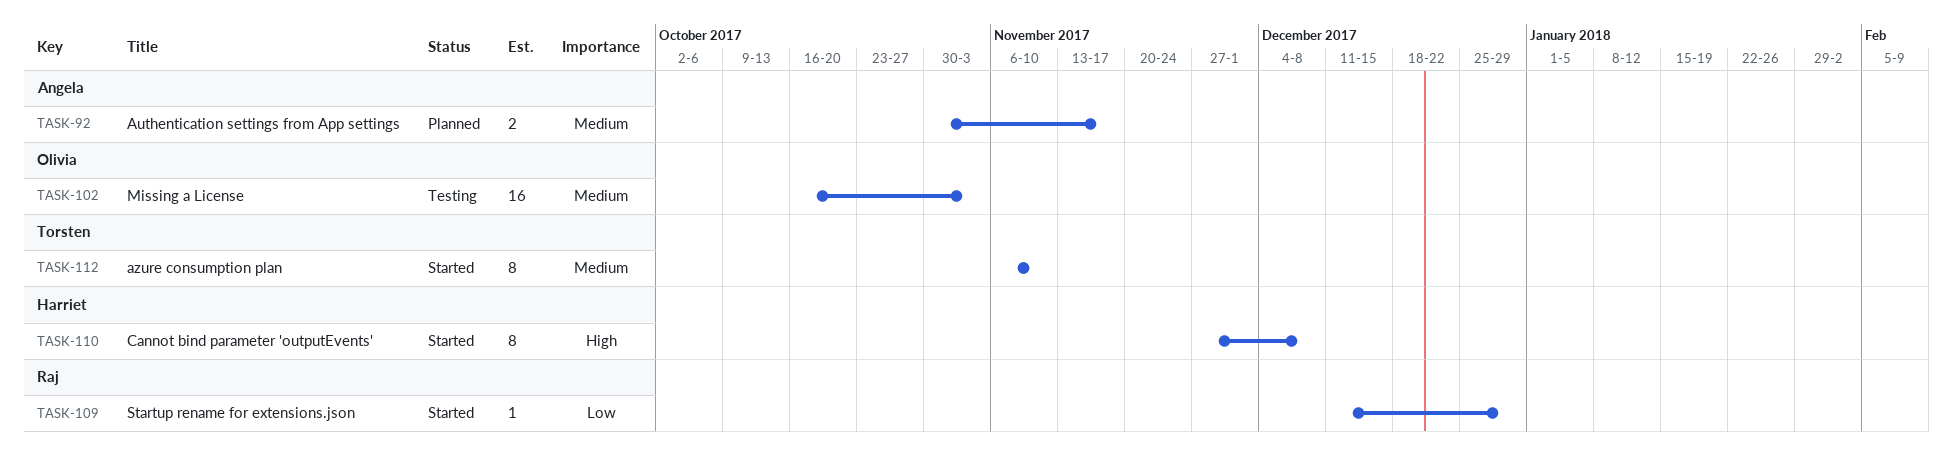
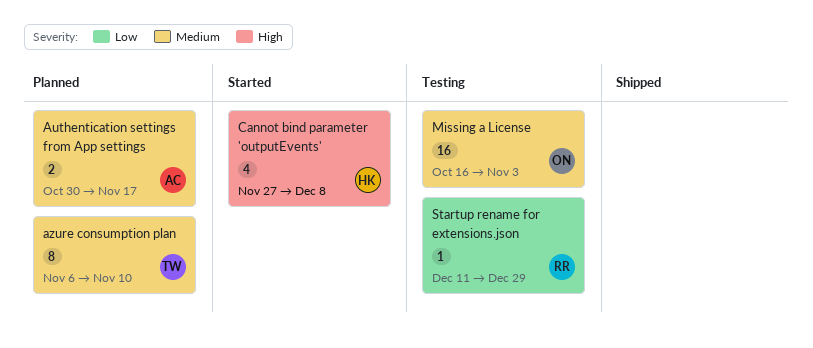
azure consumption plan, status: Started -> Planned
Cannot bind parameter 'outputEvents', estimate: 8 -> 4
Startup rename for extensions.json, status: Started -> Testing

